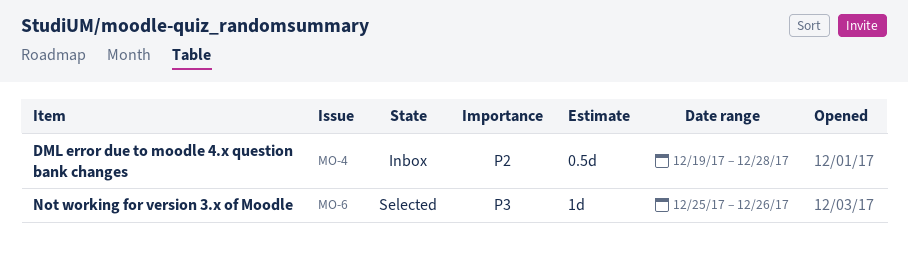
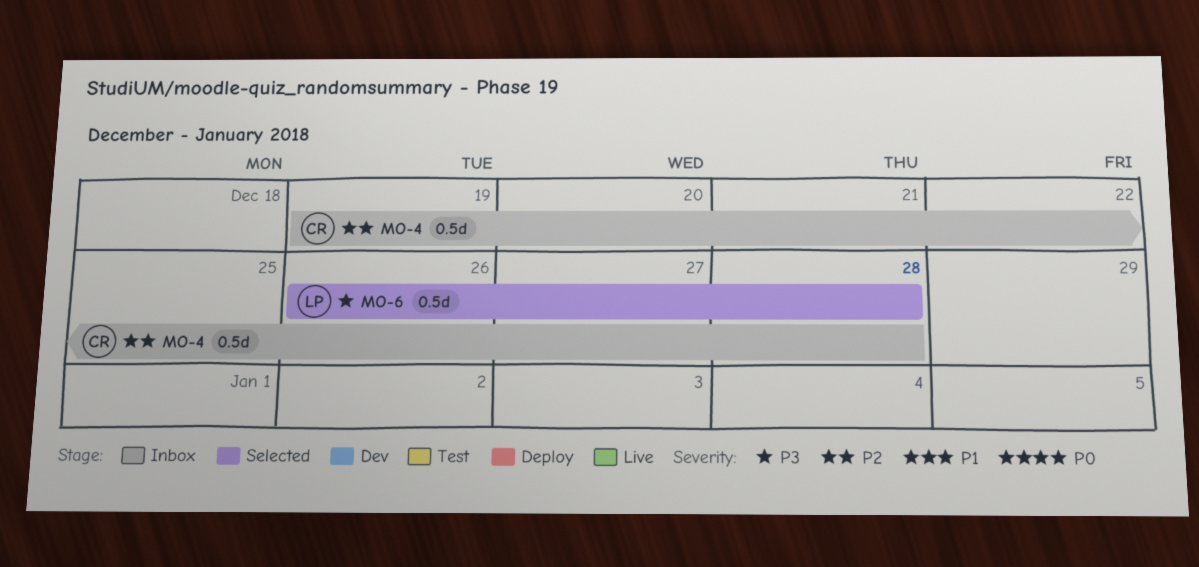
MO-6, estimate: 1d -> 0.5d
MO-6, start: Dec 25 -> Dec 26
MO-6, due: Dec 26 -> Dec 28

